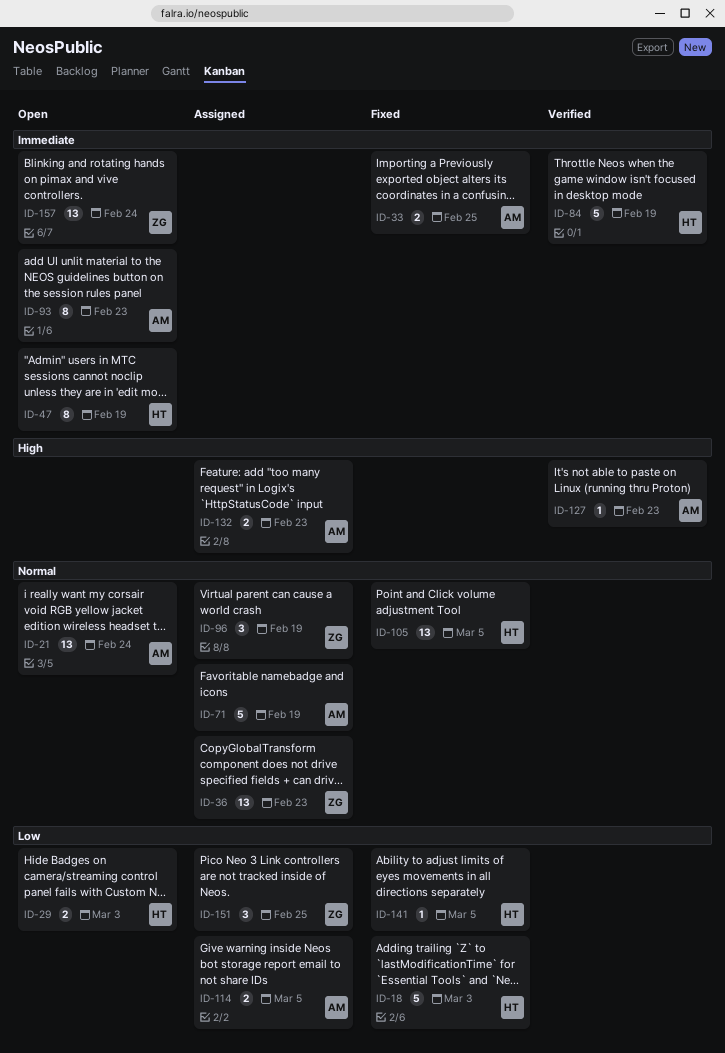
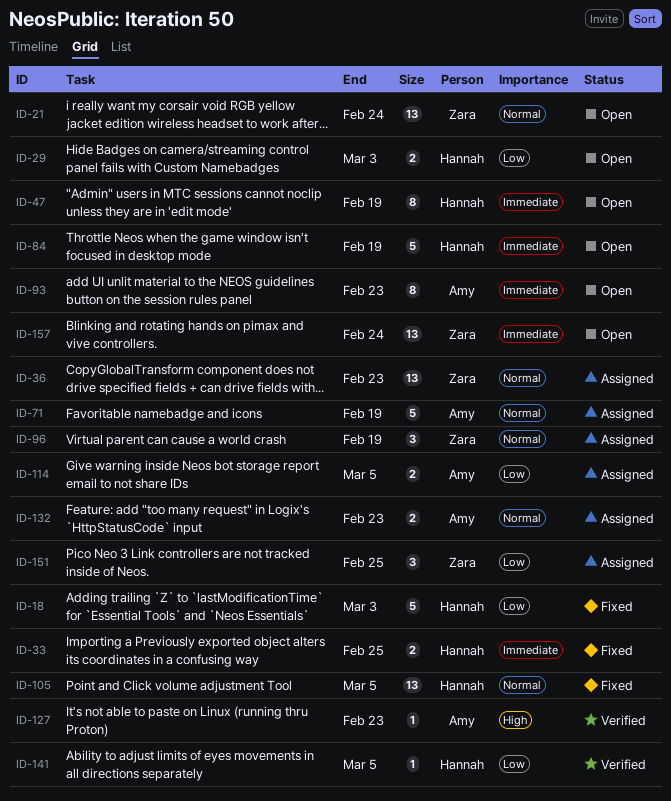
ID-21, owner: Amy -> Zara
ID-33, owner: Amy -> Hannah
ID-84, status: Verified -> Open
ID-132, priority: High -> Normal
ID-141, status: Fixed -> Verified

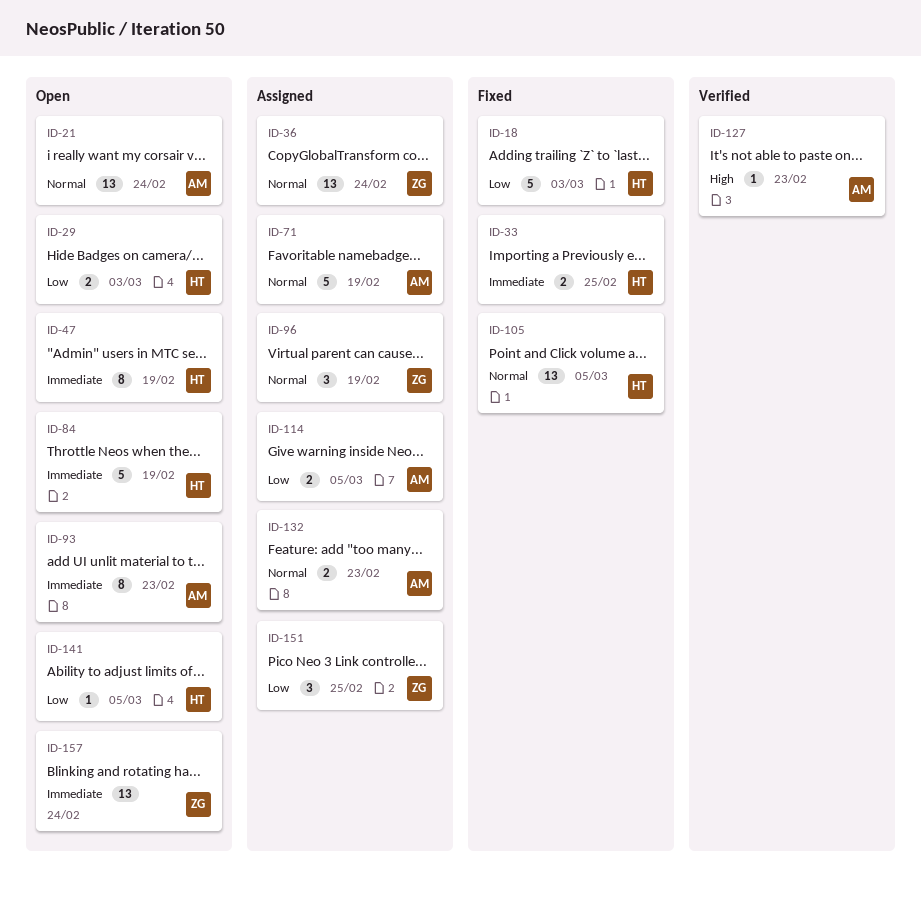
ID-21, owner: Zara -> Amy
ID-36, due: Feb 23 -> Feb 24
ID-141, status: Verified -> Open

